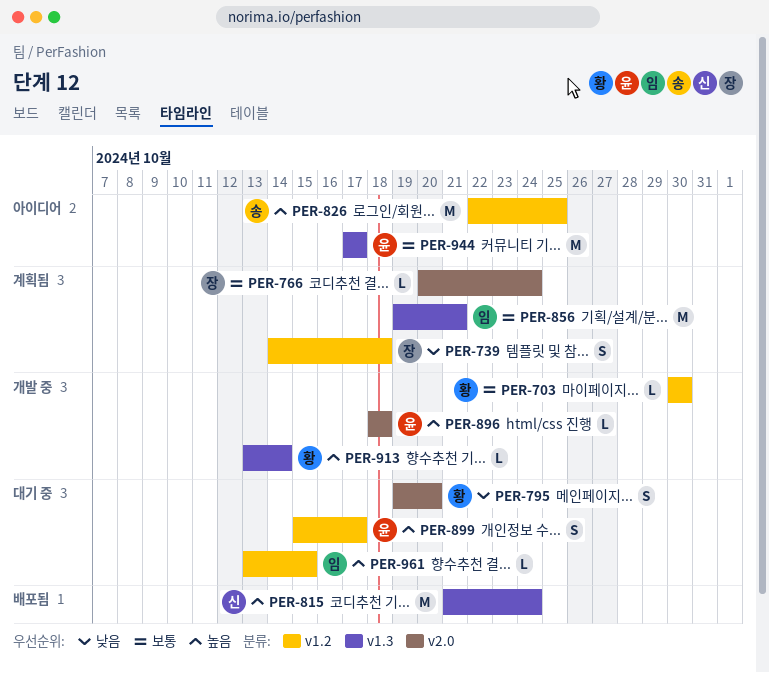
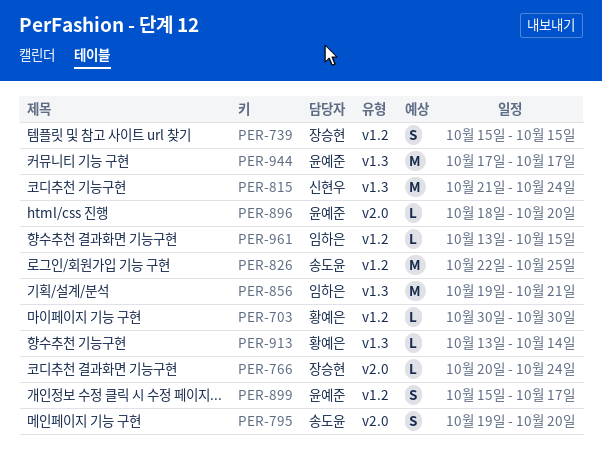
PER-739, start: Oct 14 -> Oct 15
PER-739, due: Oct 18 -> Oct 15
PER-795, owner: 황예은 -> 송도윤
PER-896, due: Oct 18 -> Oct 20

